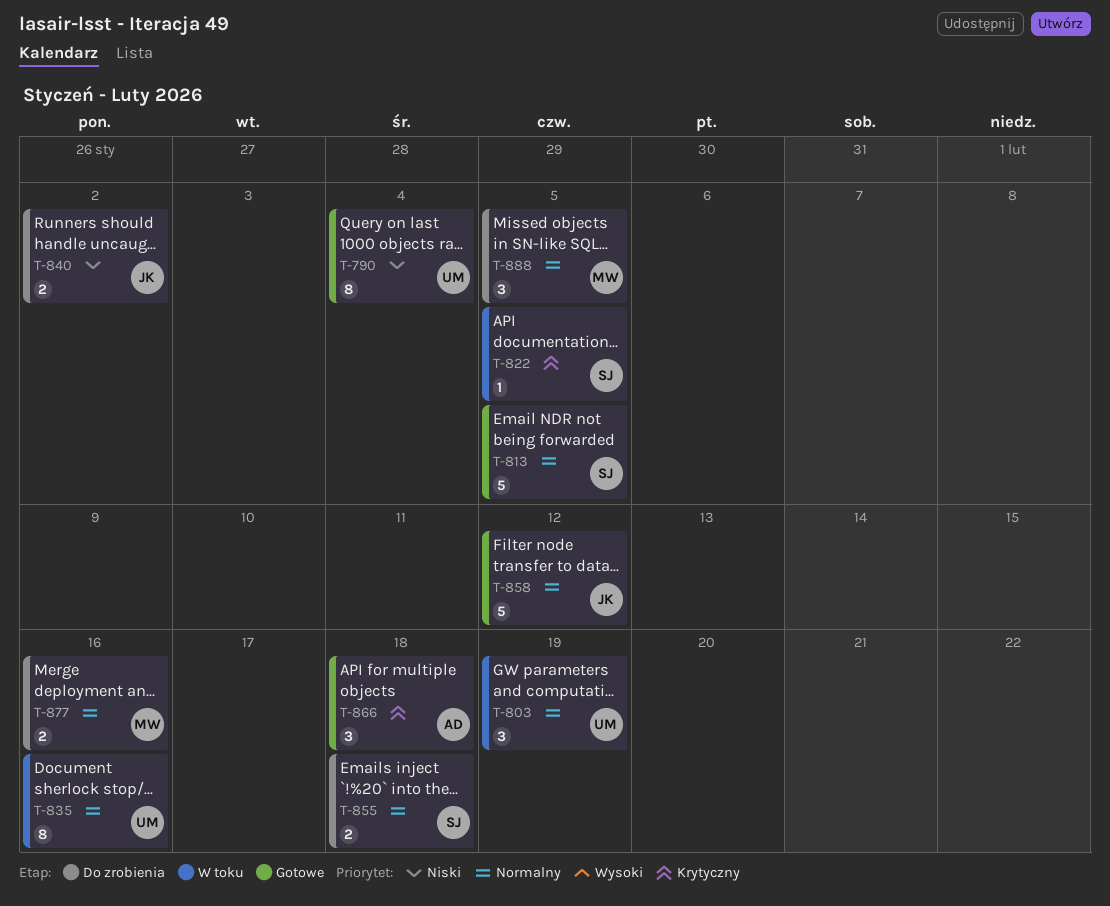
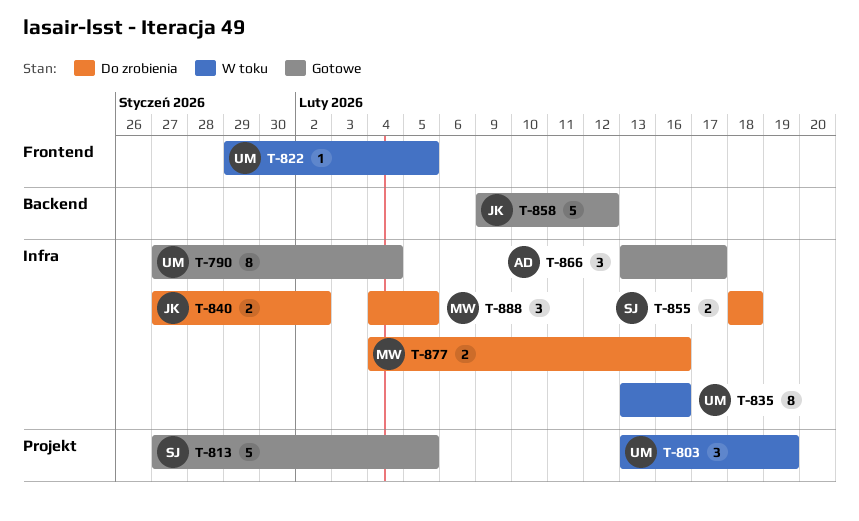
T-822, owner: SJ -> UM
T-866, due: Feb 18 -> Feb 17

